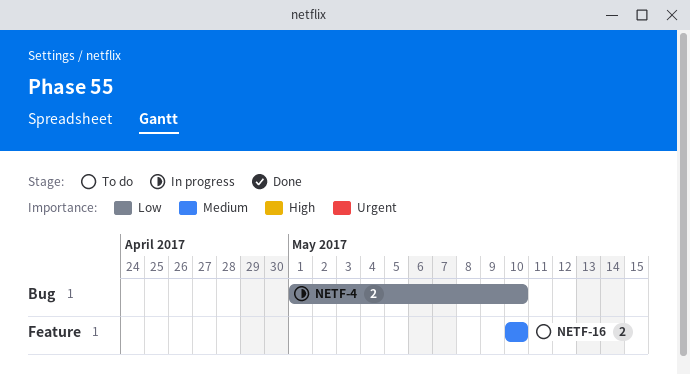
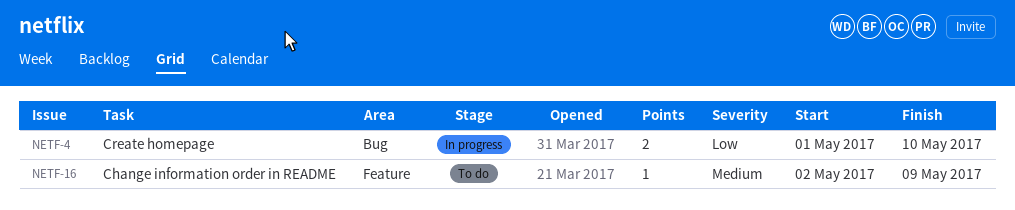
NETF-16, estimate: 2 -> 1
NETF-16, start: May 10 -> May 2
NETF-16, due: May 10 -> May 9

